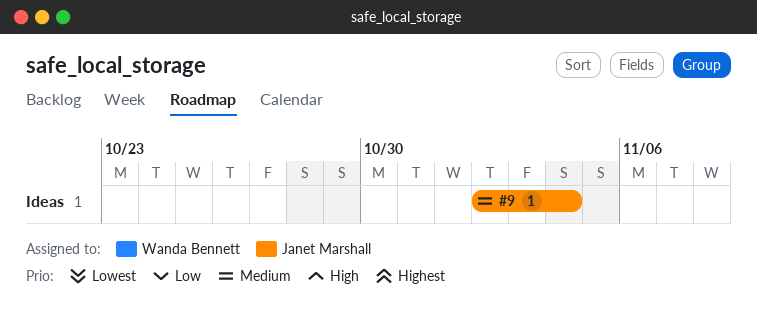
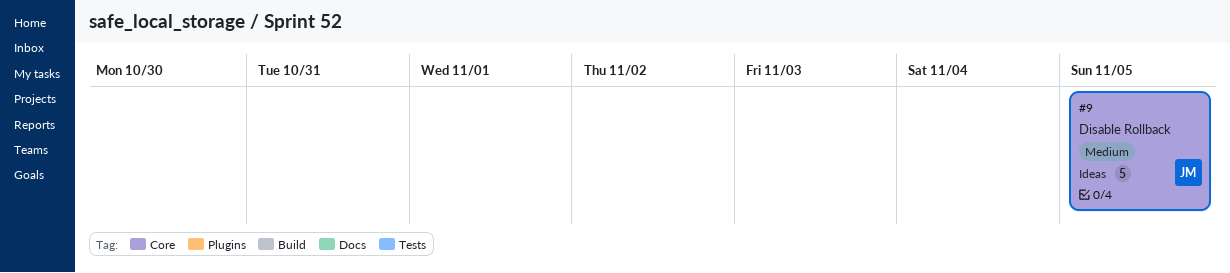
#9, estimate: 1 -> 5
#9, due: Nov 4 -> Nov 5

